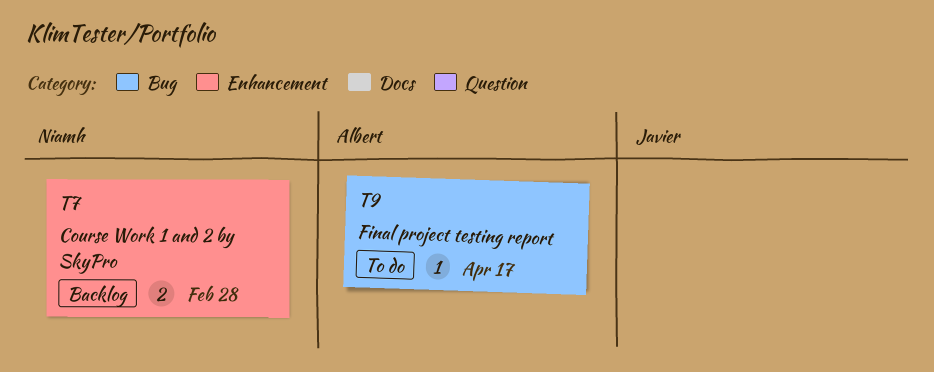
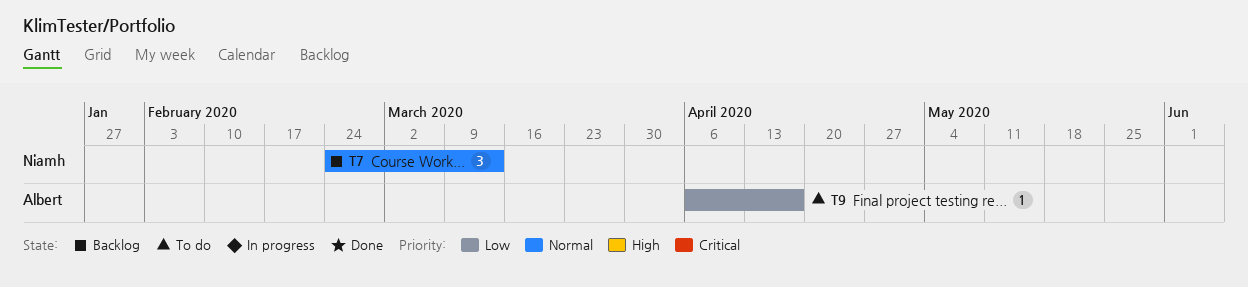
T7, estimate: 2 -> 3
T7, due: Feb 28 -> Mar 13

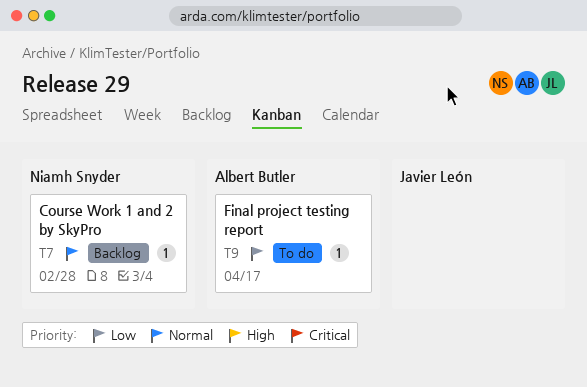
T7, estimate: 3 -> 1
T7, due: Mar 13 -> Feb 28

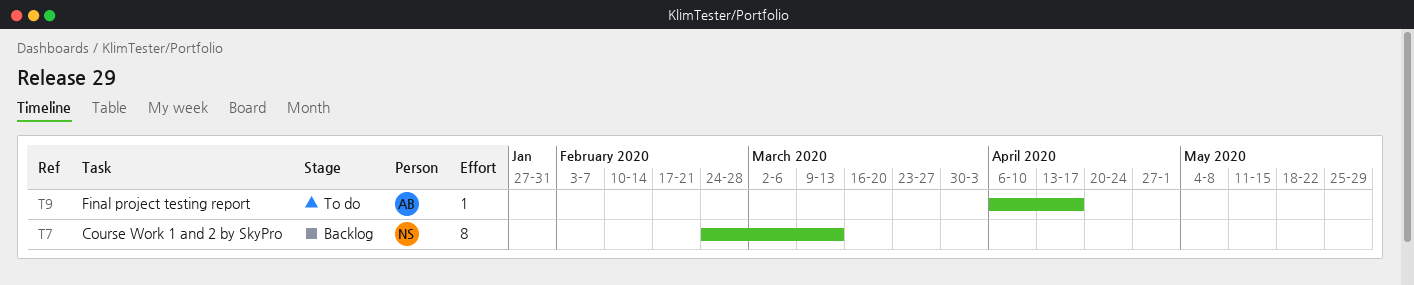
T7, estimate: 1 -> 8
T7, due: Feb 28 -> Mar 13

